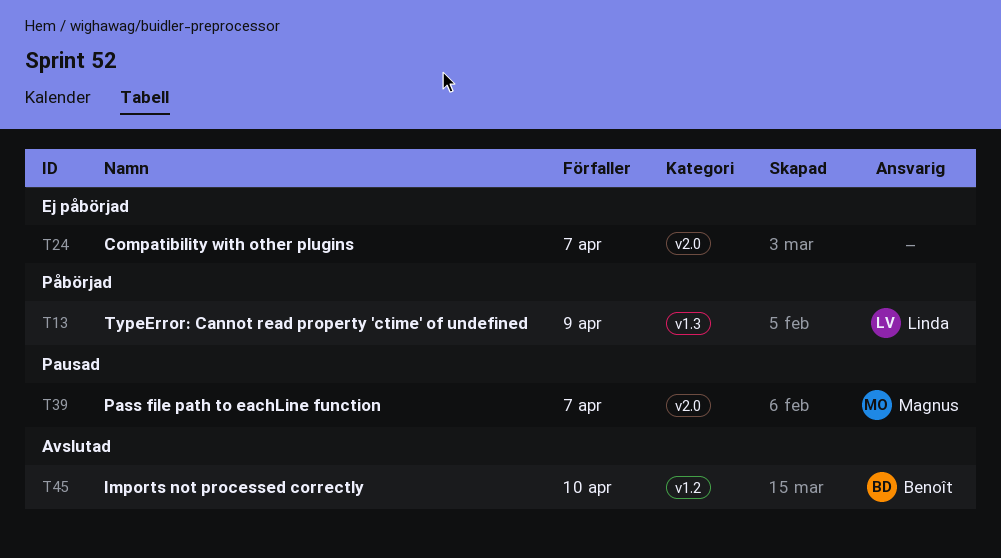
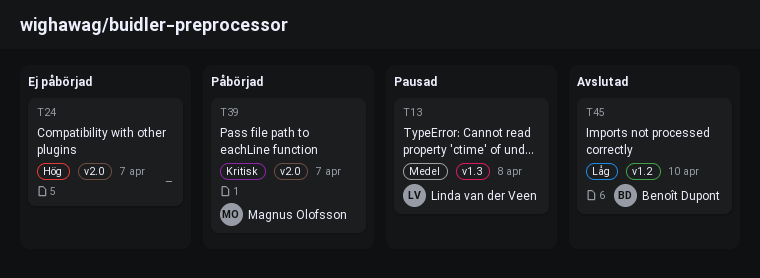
T13, status: Påbörjad -> Pausad
T13, due: Apr 9 -> Apr 8
T39, status: Pausad -> Påbörjad

